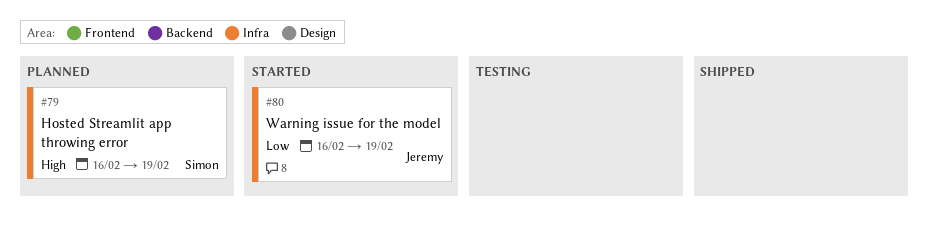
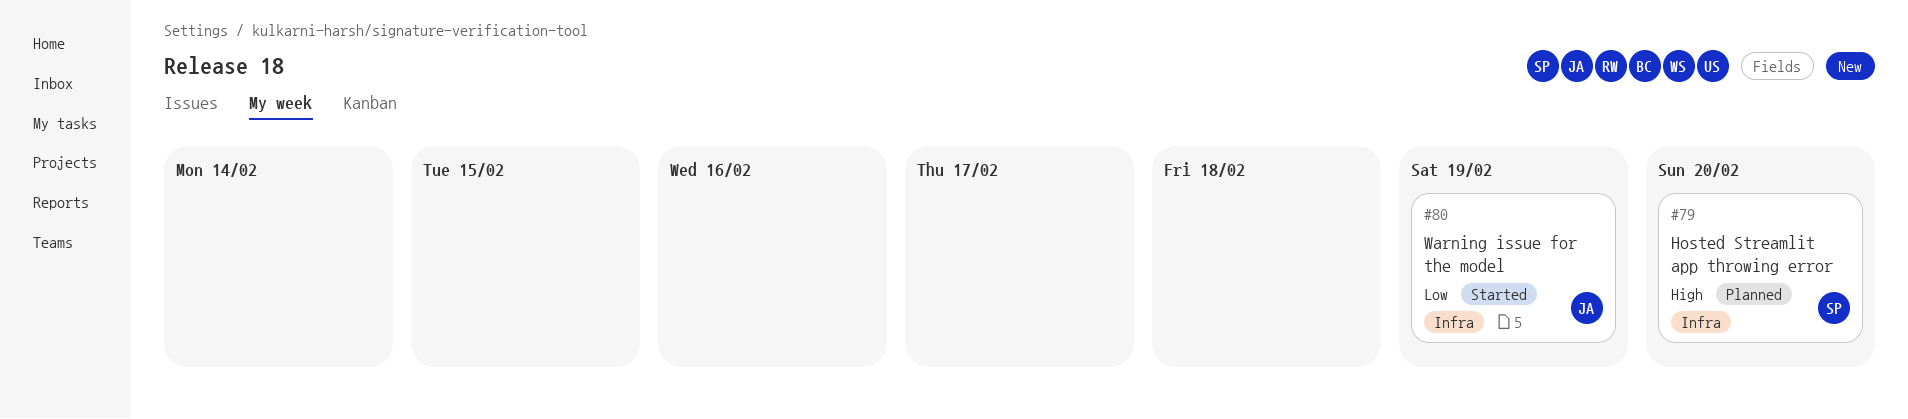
#79, due: Feb 19 -> Feb 20

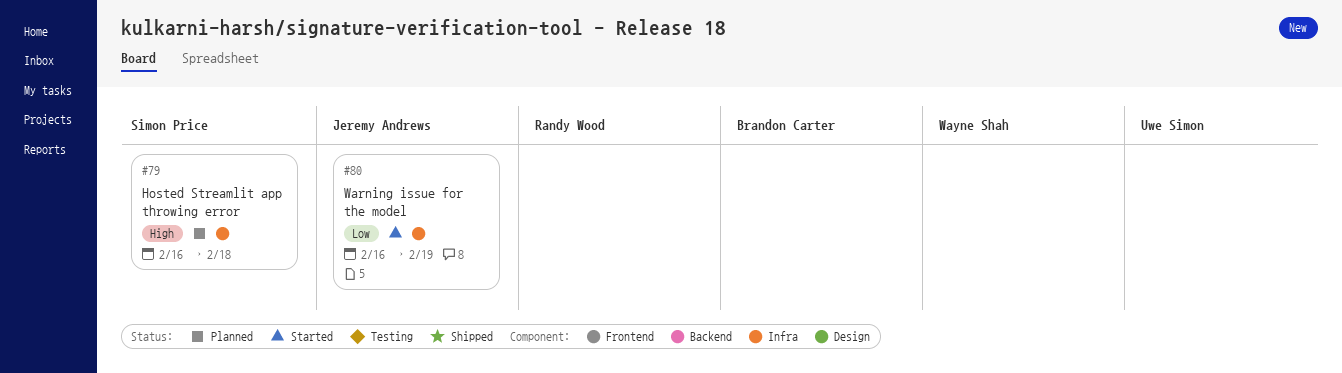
#79, due: Feb 20 -> Feb 18

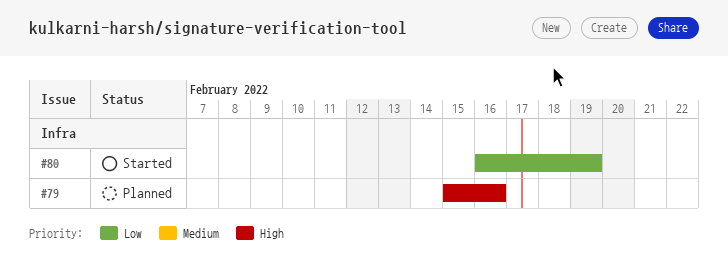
#79, start: Feb 16 -> Feb 15
#79, due: Feb 18 -> Feb 16

